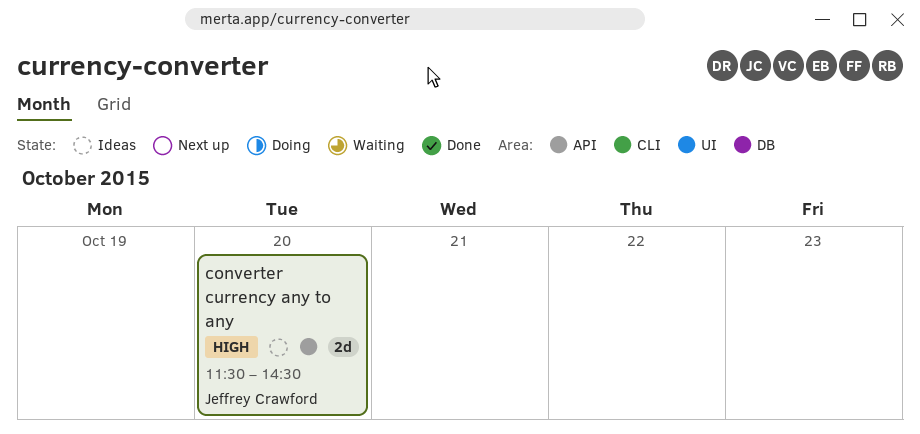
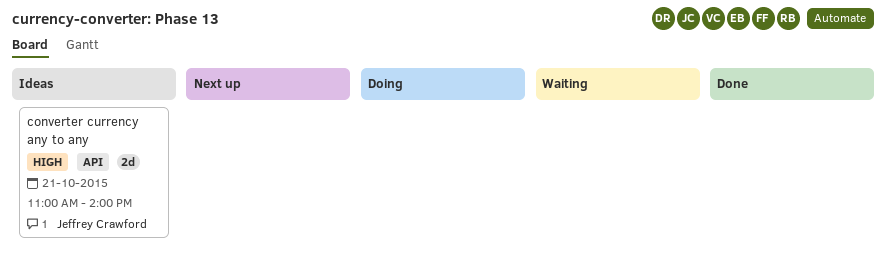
converter currency any to any, day: Oct 20 -> Oct 21
converter currency any to any, begins: 11:30 -> 11:00
converter currency any to any, ends: 14:30 -> 14:00

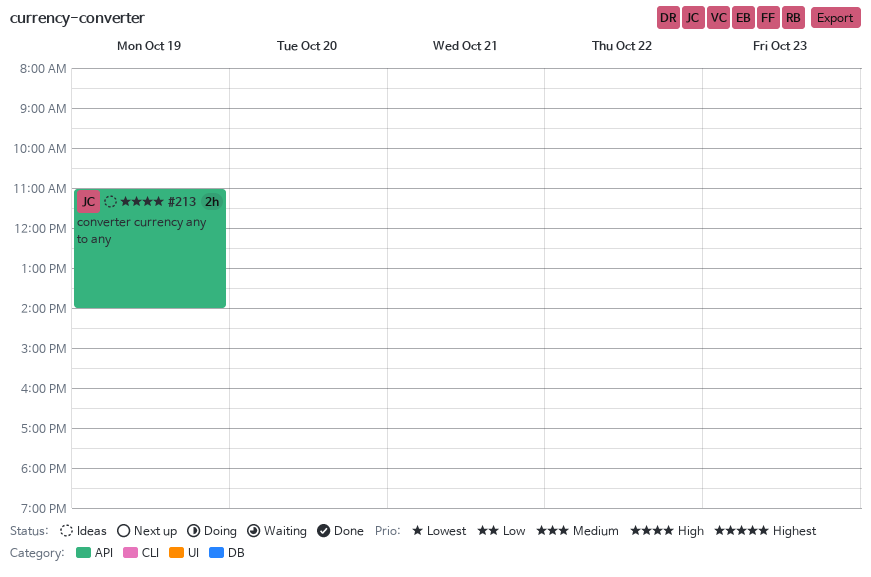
converter currency any to any, estimate: 2d -> 2h
converter currency any to any, day: Oct 21 -> Oct 19

